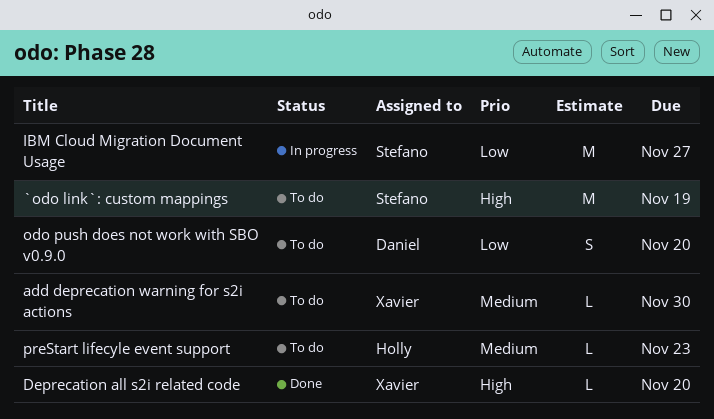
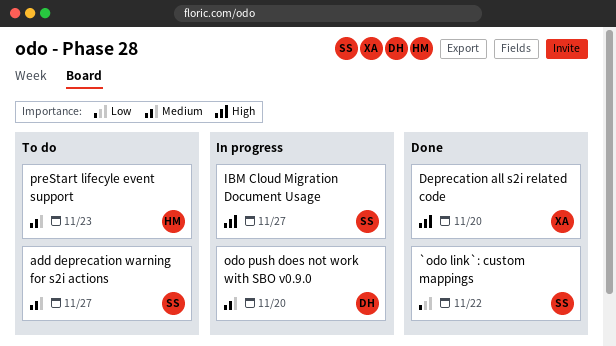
`odo link`: custom mappings, status: To do -> Done
`odo link`: custom mappings, priority: High -> Low
`odo link`: custom mappings, due: Nov 19 -> Nov 22
add deprecation warning for s2i actions, owner: Xavier -> Stefano
add deprecation warning for s2i actions, due: Nov 30 -> Nov 27
IBM Cloud Migration Document Usage, priority: Low -> High
odo push does not work with SBO v0.9.0, status: To do -> In progress
odo push does not work with SBO v0.9.0, priority: Low -> Medium

